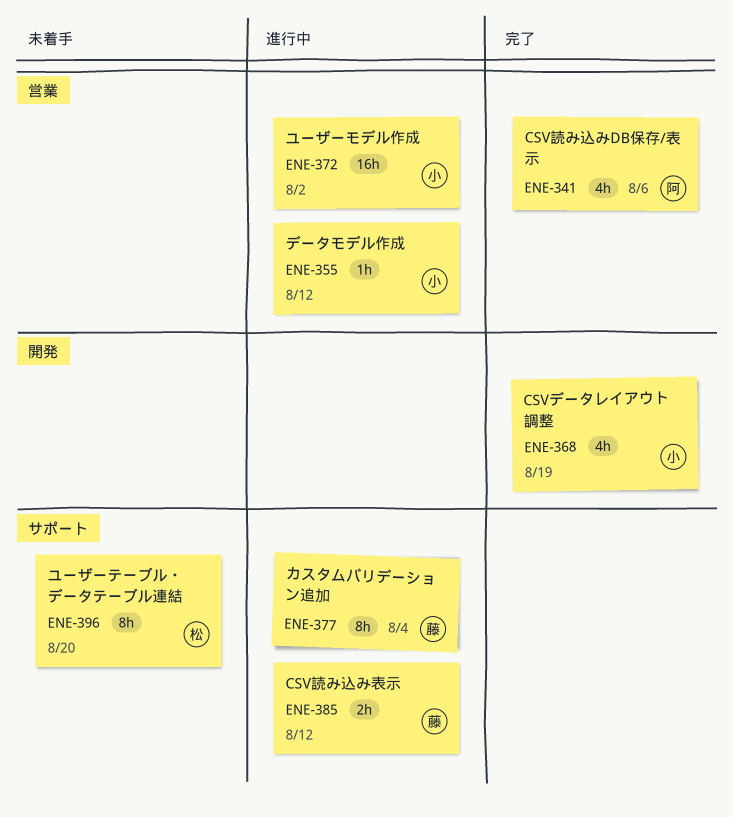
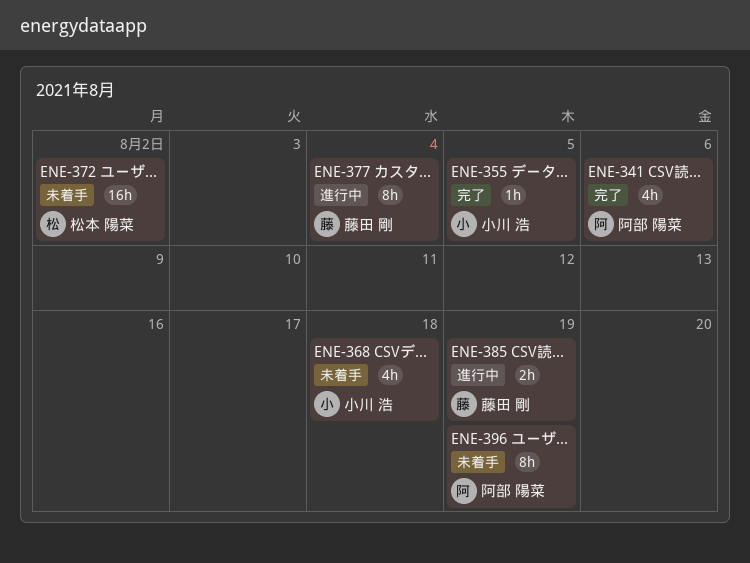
ENE-355, status: 進行中 -> 完了
ENE-355, due: Aug 12 -> Aug 5
ENE-368, status: 完了 -> 未着手
ENE-368, due: Aug 19 -> Aug 18
ENE-372, status: 進行中 -> 未着手
ENE-372, owner: 小川 浩 -> 松本 陽菜
ENE-385, due: Aug 12 -> Aug 19
ENE-396, owner: 松本 陽菜 -> 阿部 陽菜
ENE-396, due: Aug 20 -> Aug 19

